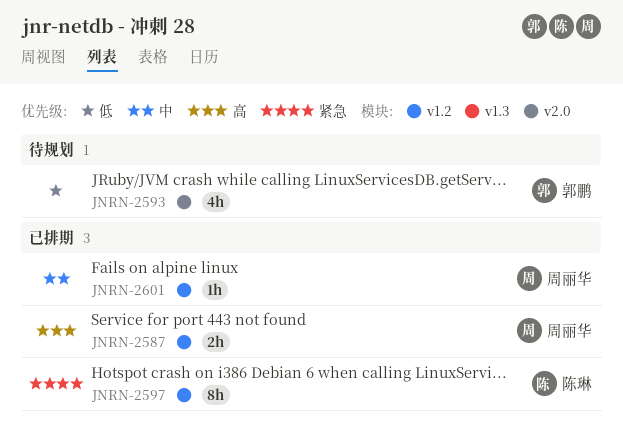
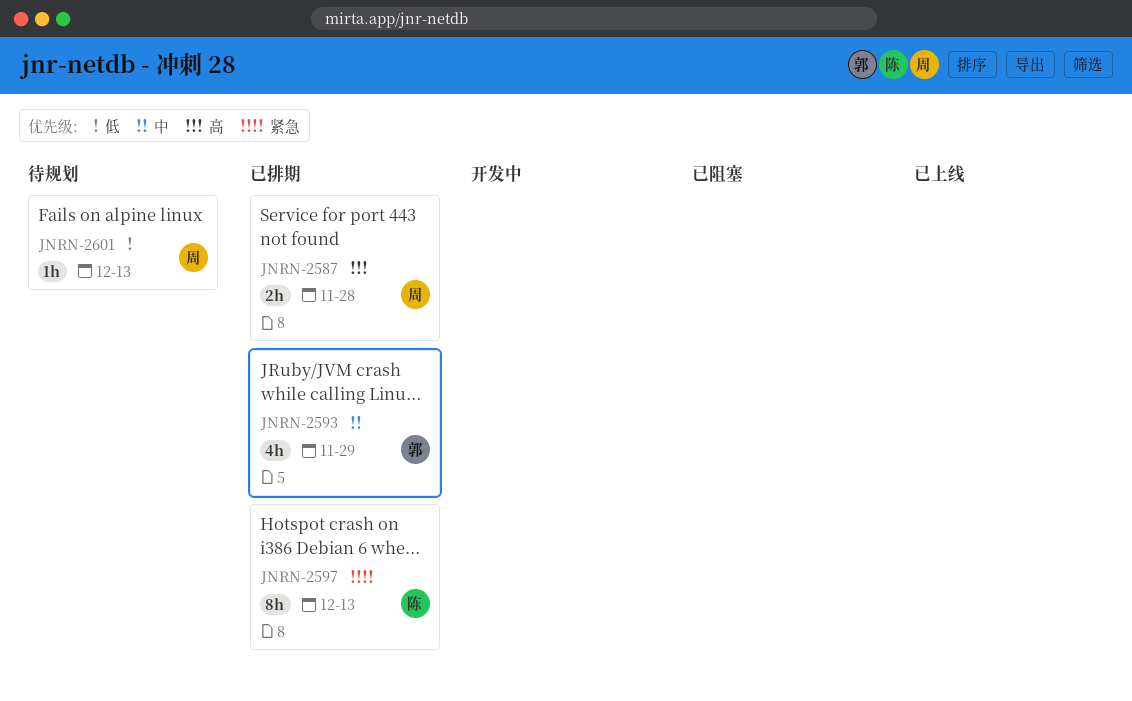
JNRN-2593, status: 待规划 -> 已排期
JNRN-2593, priority: 低 -> 中
JNRN-2601, status: 已排期 -> 待规划
JNRN-2601, priority: 中 -> 低

